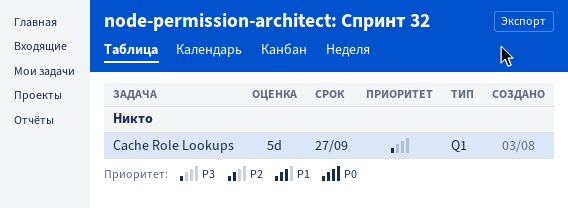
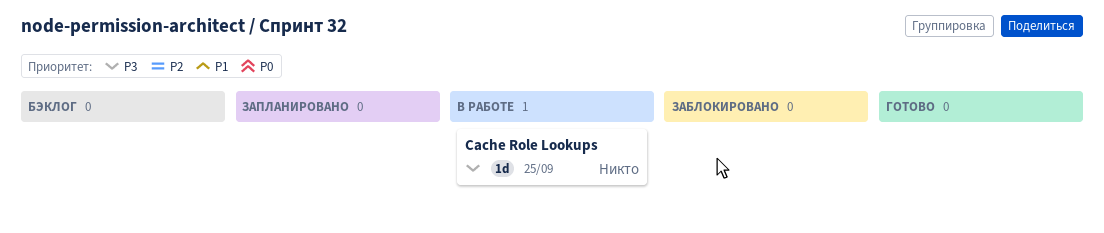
Cache Role Lookups, estimate: 5d -> 1d
Cache Role Lookups, due: Sep 27 -> Sep 25

